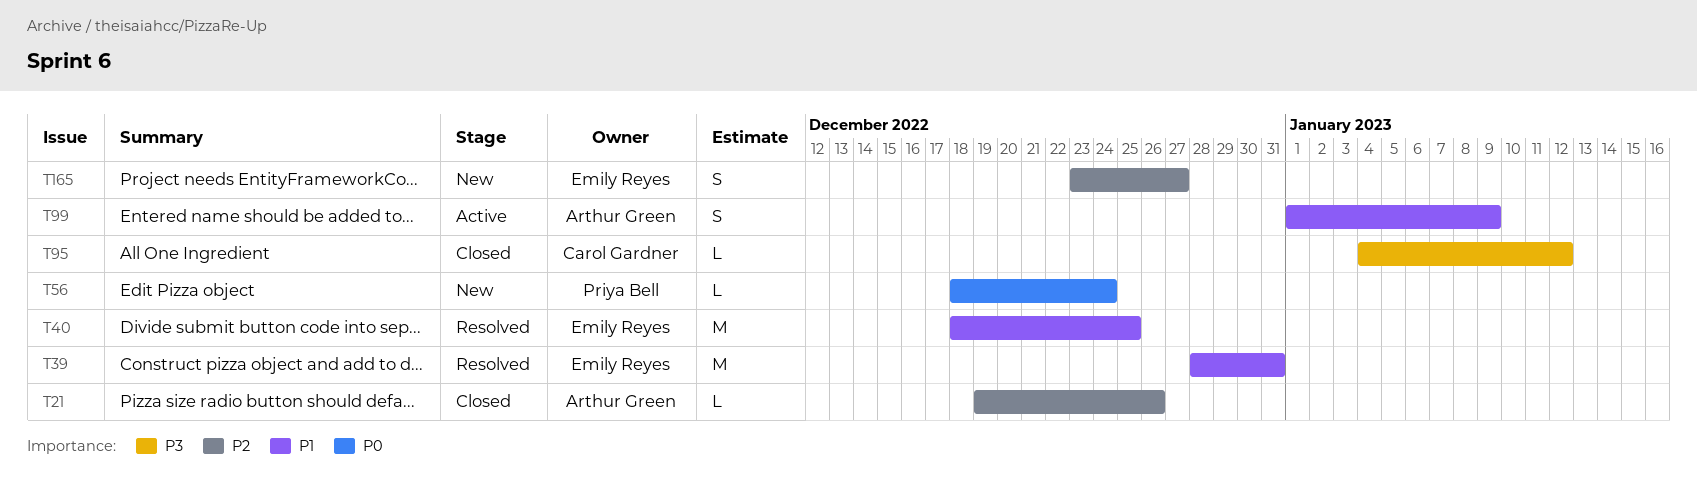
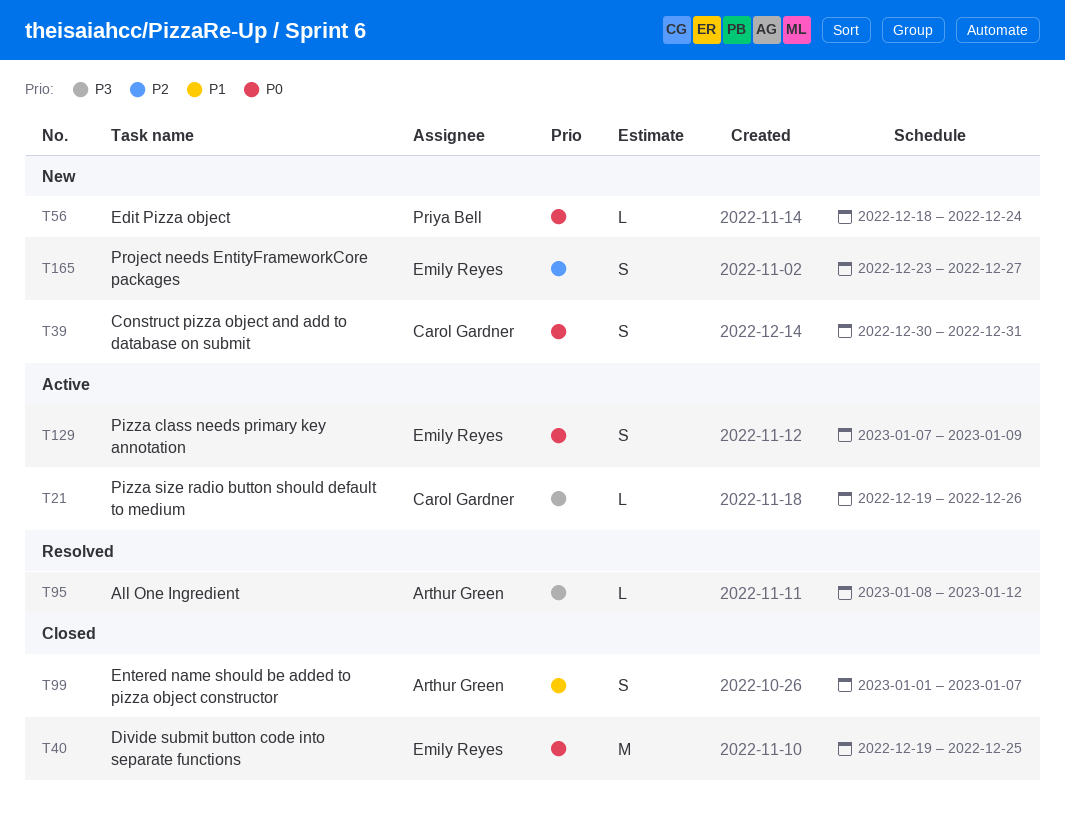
T21, status: Closed -> Active
T21, owner: Arthur Green -> Carol Gardner
T21, priority: P2 -> P3
T39, status: Resolved -> New
T39, owner: Emily Reyes -> Carol Gardner
T39, priority: P1 -> P0
T39, estimate: M -> S
T39, start: Dec 28 -> Dec 30
T40, status: Resolved -> Closed
T40, priority: P1 -> P0
T40, start: Dec 18 -> Dec 19
T95, status: Closed -> Resolved
T95, owner: Carol Gardner -> Arthur Green
T95, start: Jan 4 -> Jan 8
T99, status: Active -> Closed
T99, due: Jan 9 -> Jan 7
T129: none -> present

